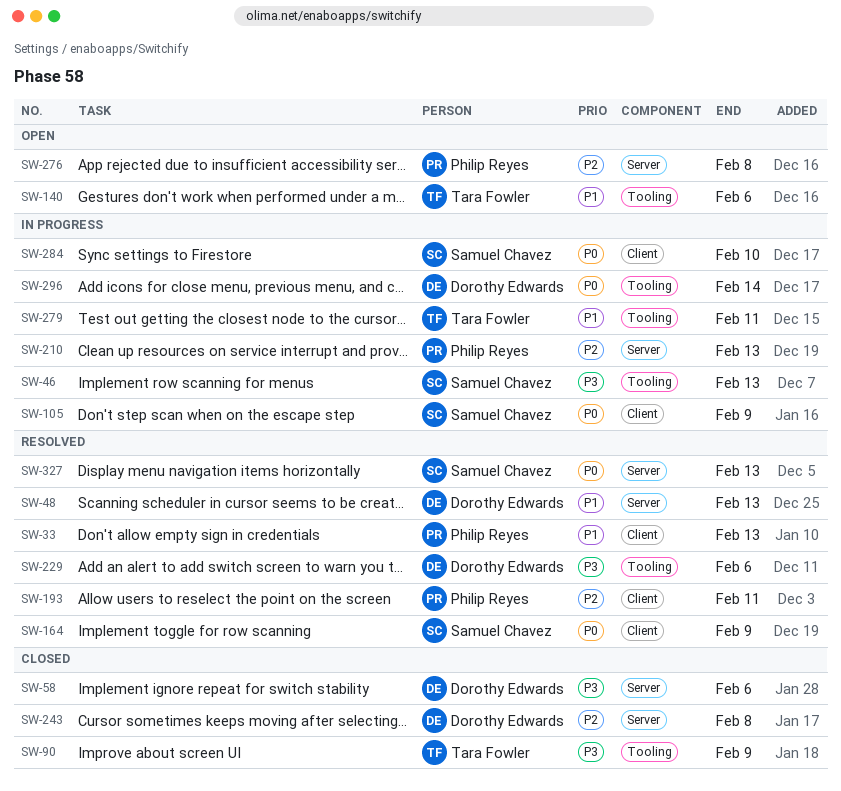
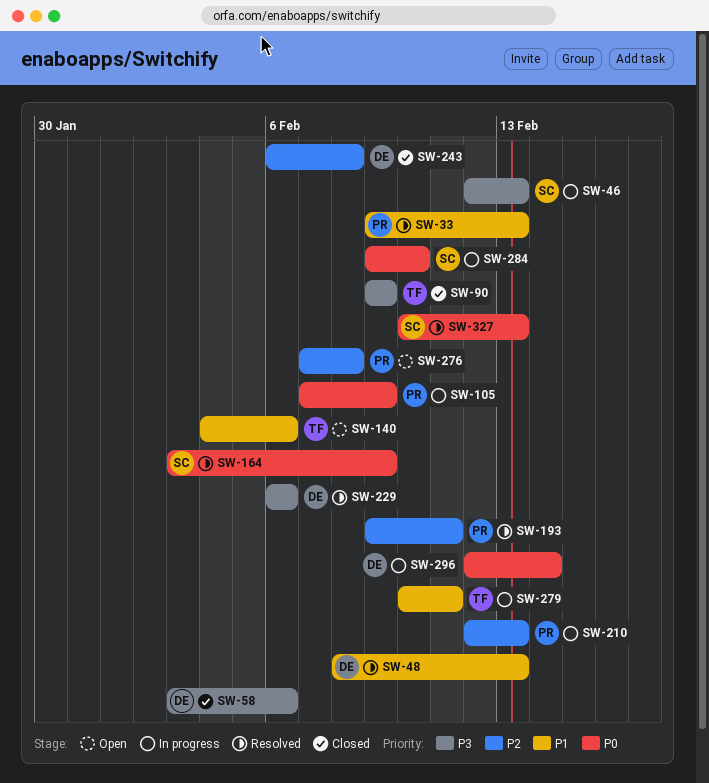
SW-105, owner: Samuel Chavez -> Philip Reyes

